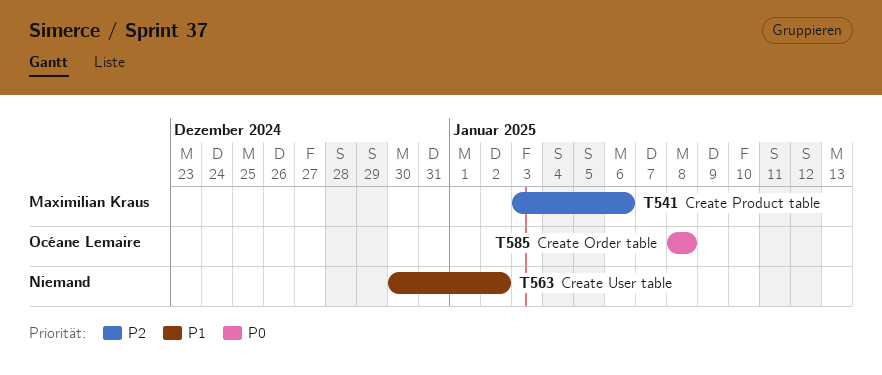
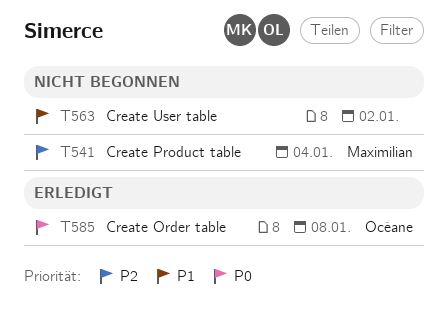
T541, due: Jan 6 -> Jan 4

